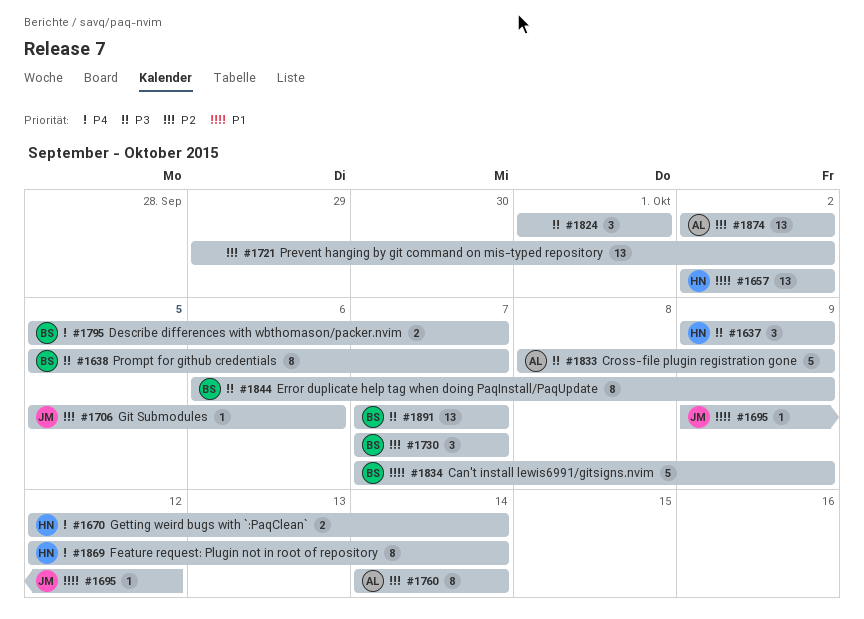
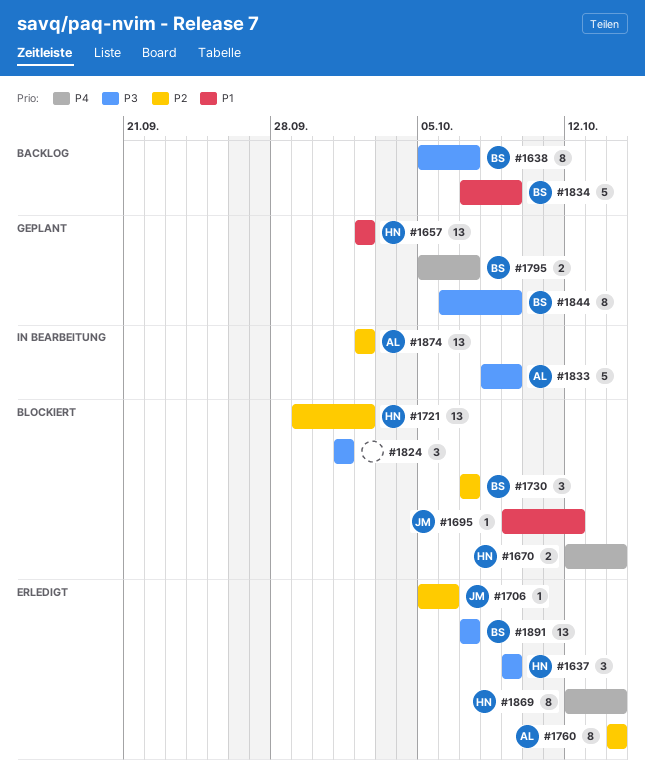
#1721, owner: none -> HN

